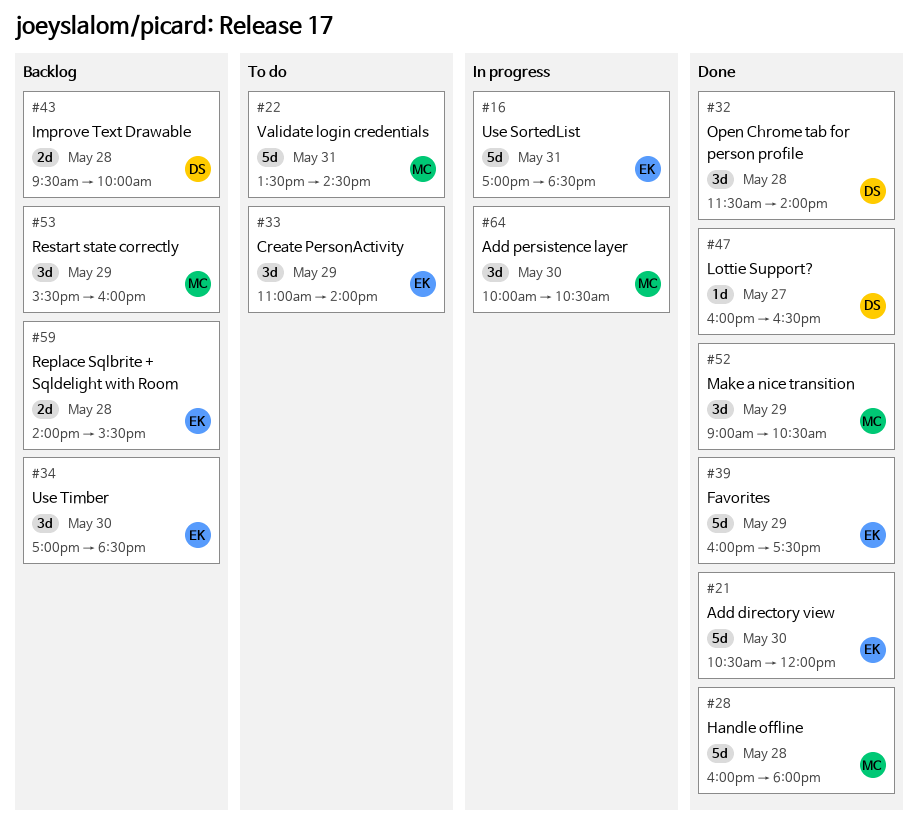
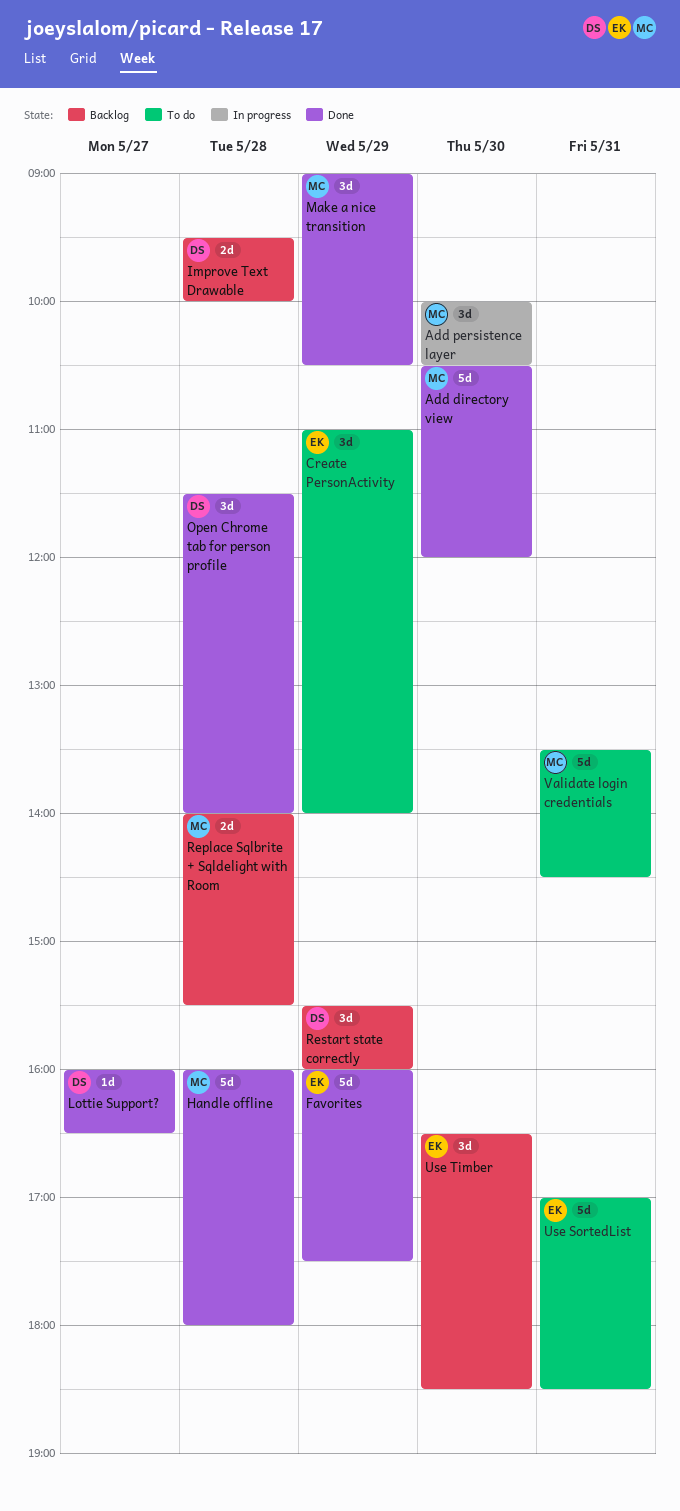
Add directory view, owner: EK -> MC
Replace Sqlbrite + Sqldelight with Room, owner: EK -> MC
Restart state correctly, owner: MC -> DS
Use SortedList, status: In progress -> To do
Use Timber, begins: 17:00 -> 16:30

